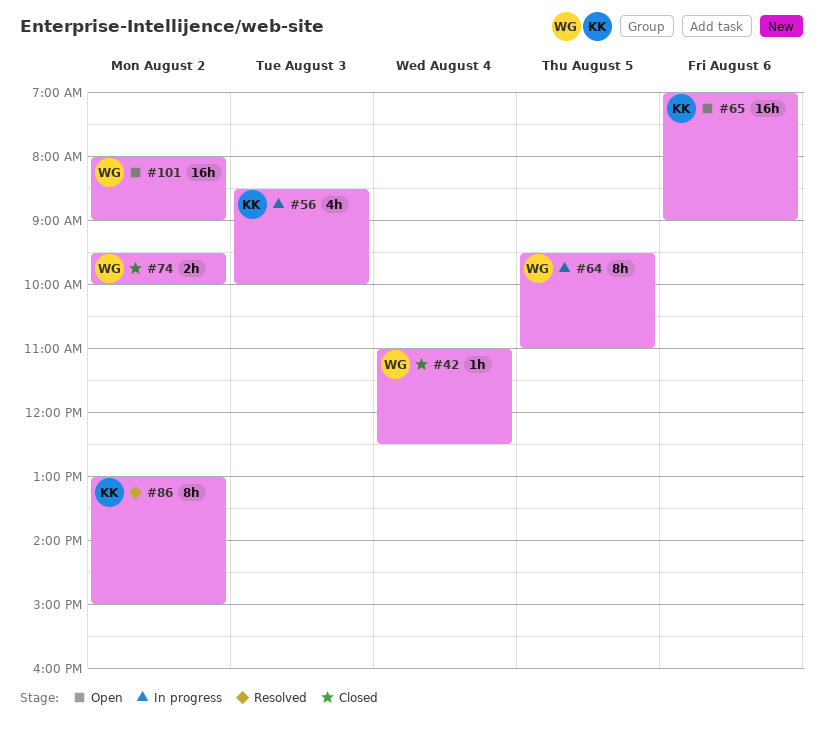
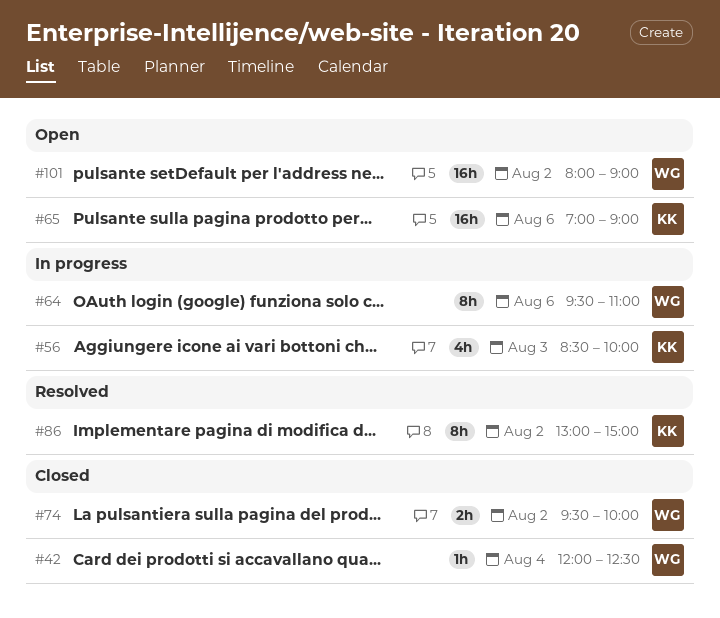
#42, begins: 11:00 -> 12:00
#64, day: Aug 5 -> Aug 6

